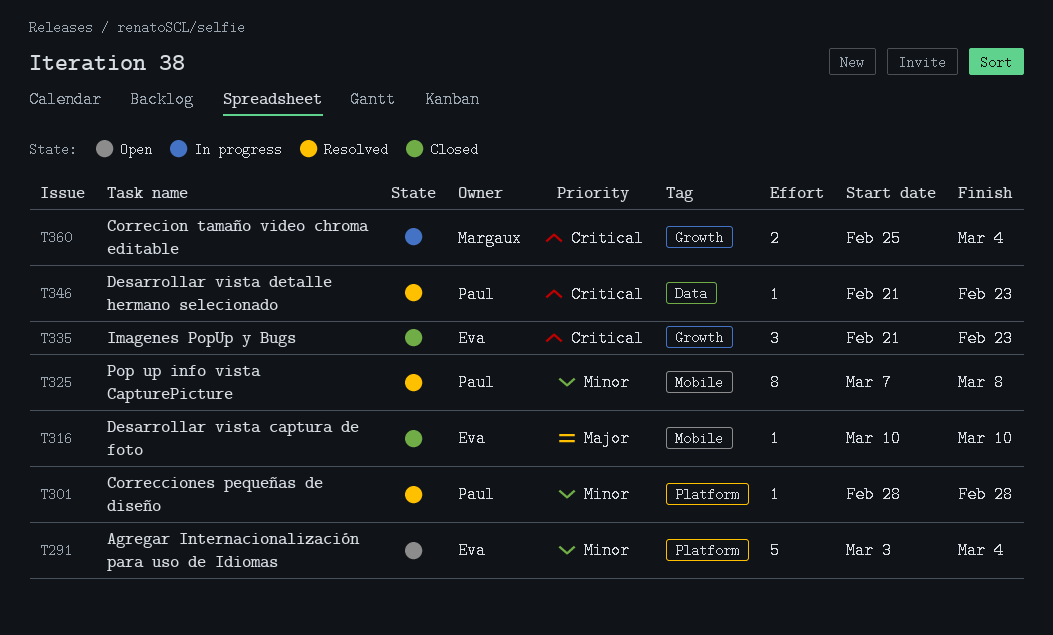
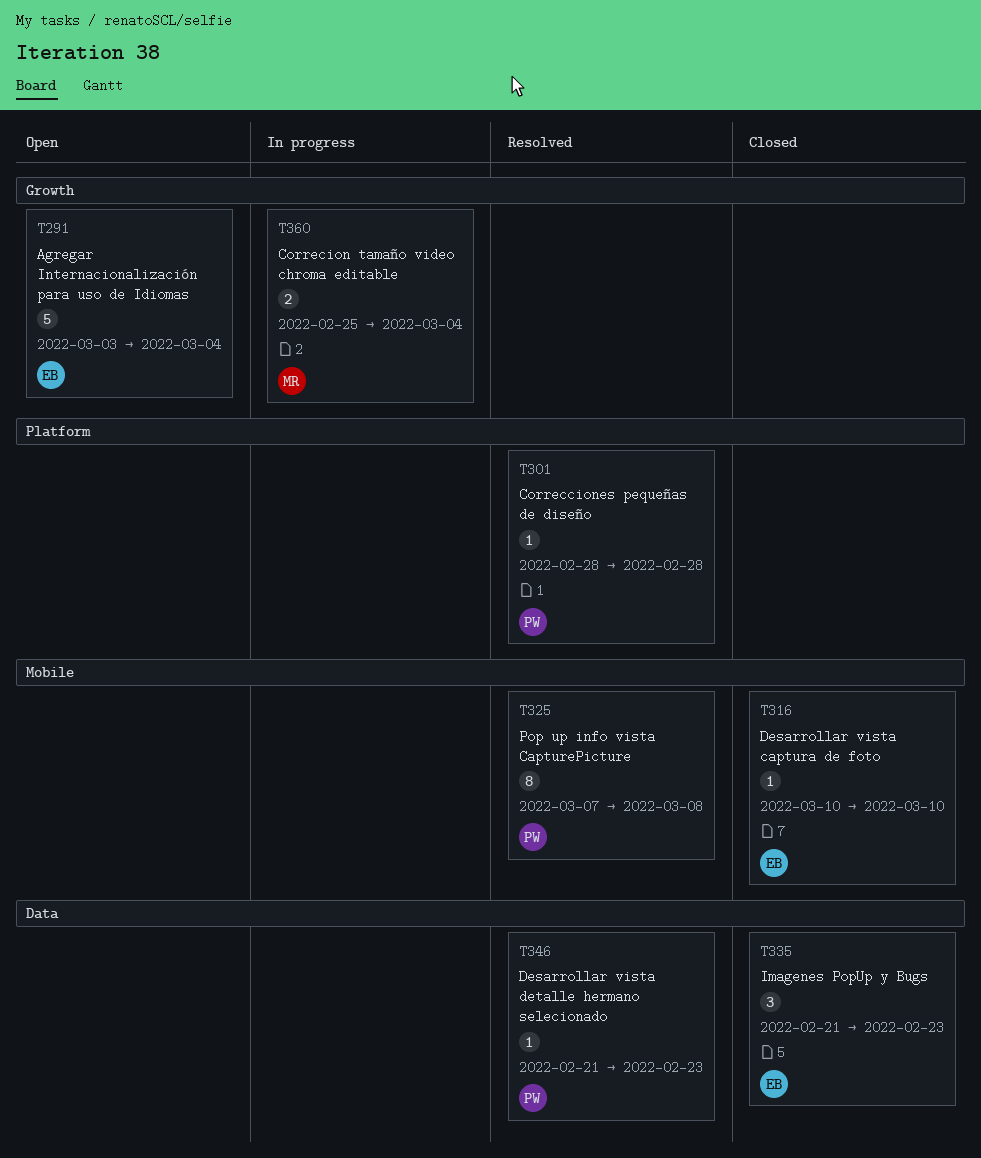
T291, label: Platform -> Growth
T335, label: Growth -> Data

